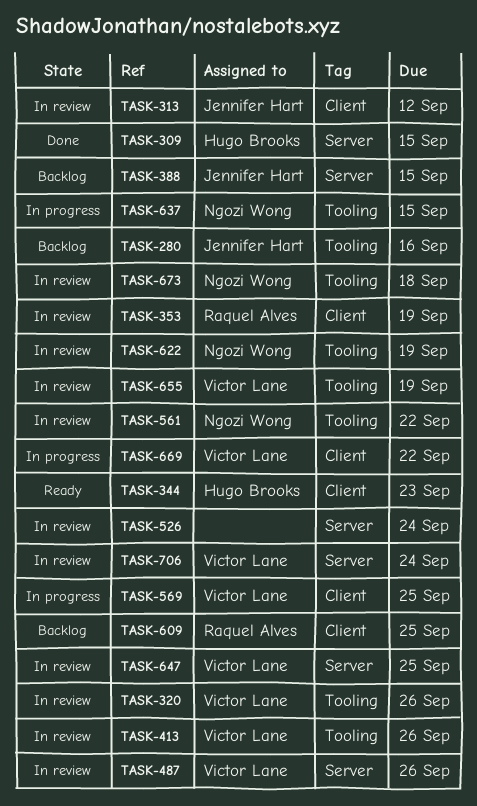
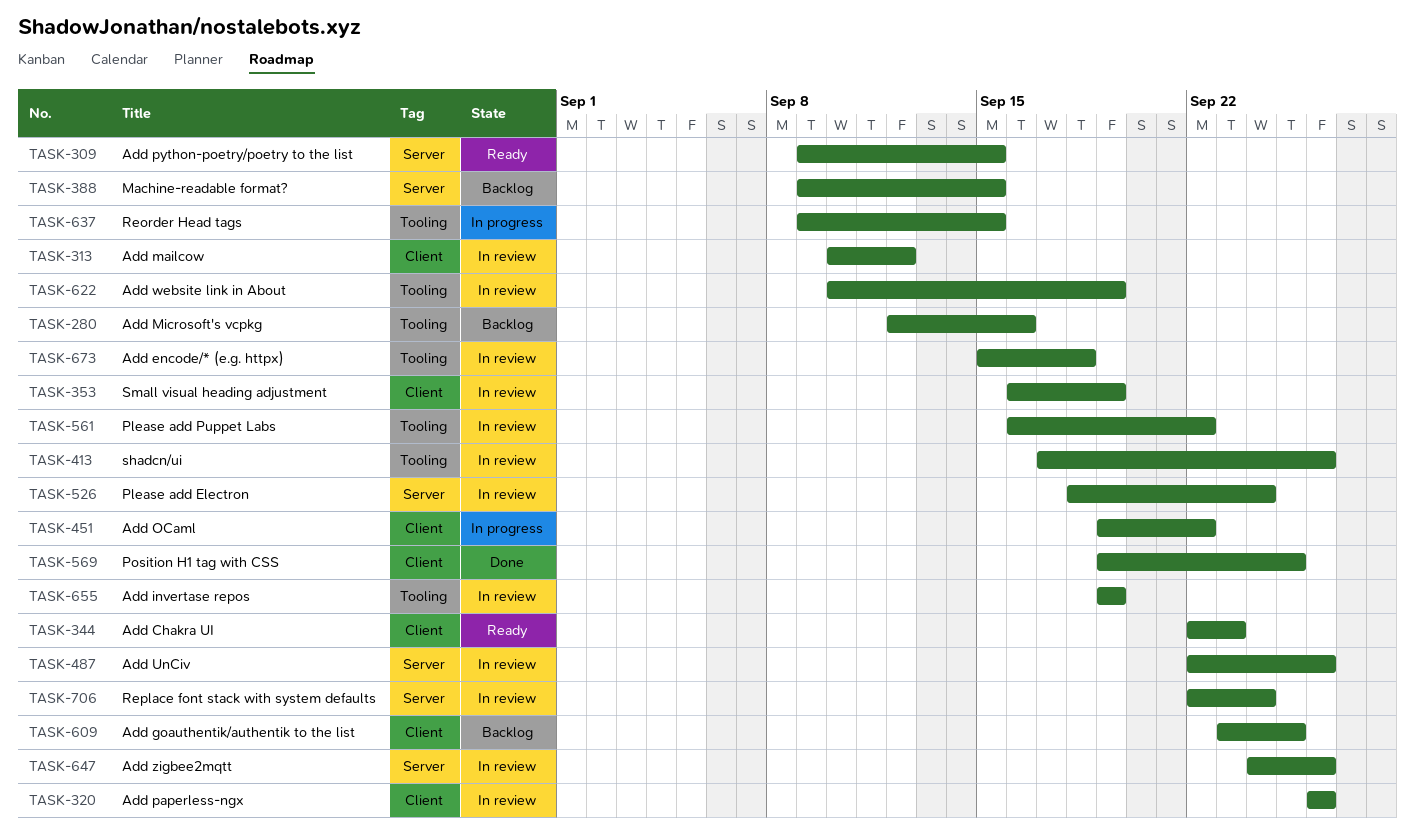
TASK-309, status: Done -> Ready
TASK-320, label: Tooling -> Client
TASK-451: none -> present
TASK-569, status: In progress -> Done
TASK-647, due: Sep 25 -> Sep 26
TASK-669: present -> none

